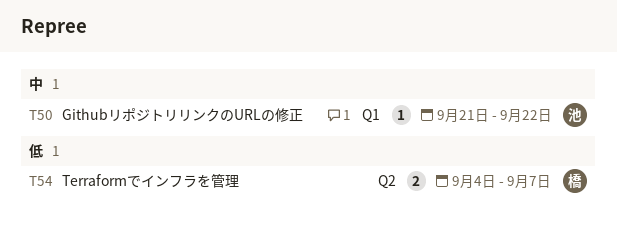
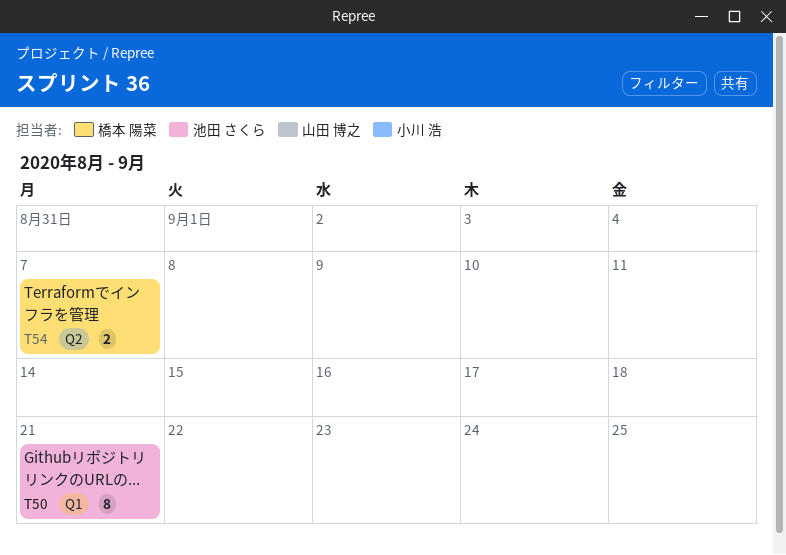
T50, estimate: 1 -> 8
T50, due: Sep 22 -> Sep 21

